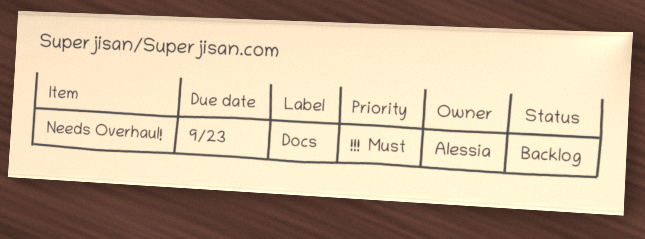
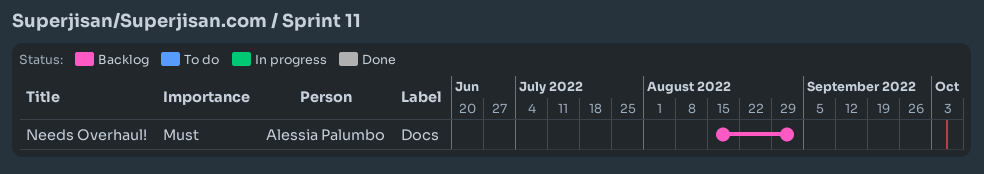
Needs Overhaul!, due: Sep 23 -> Sep 2

